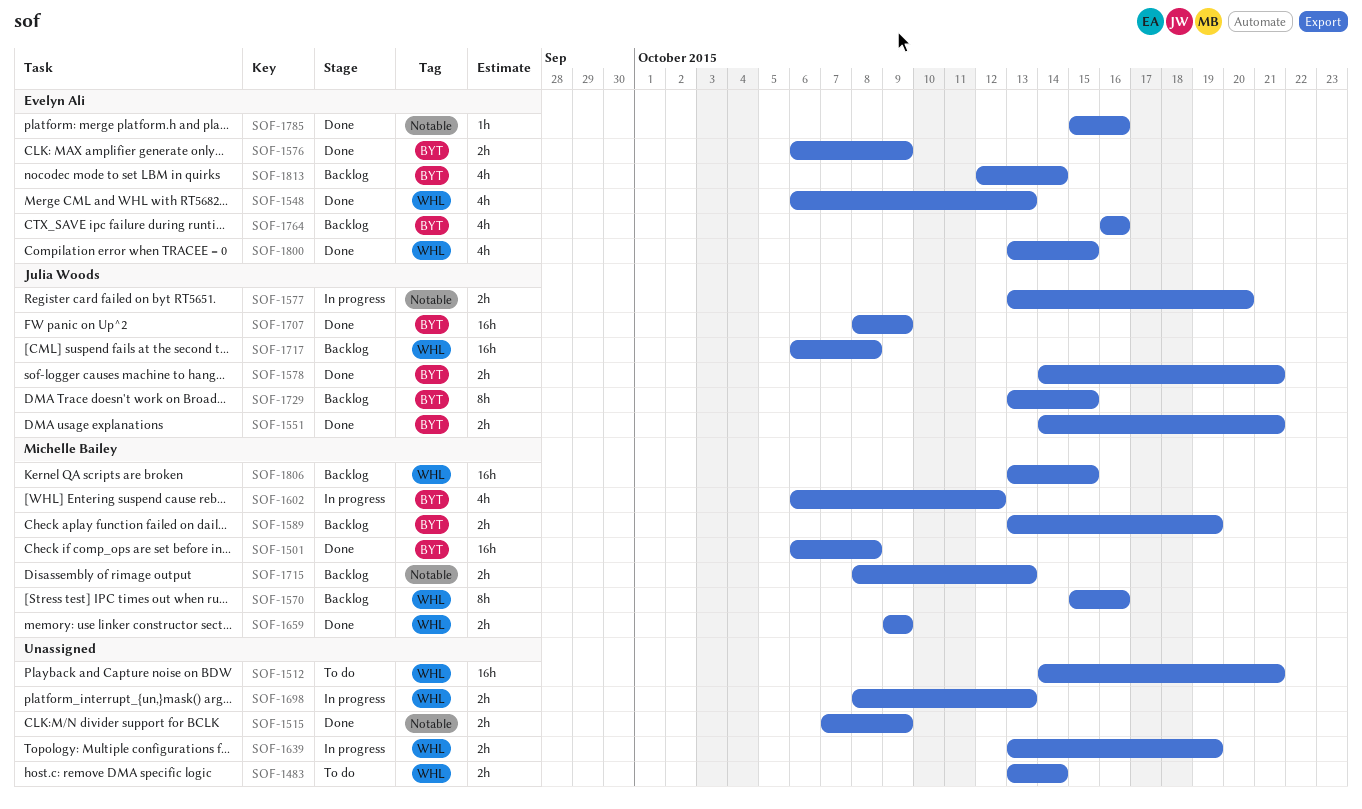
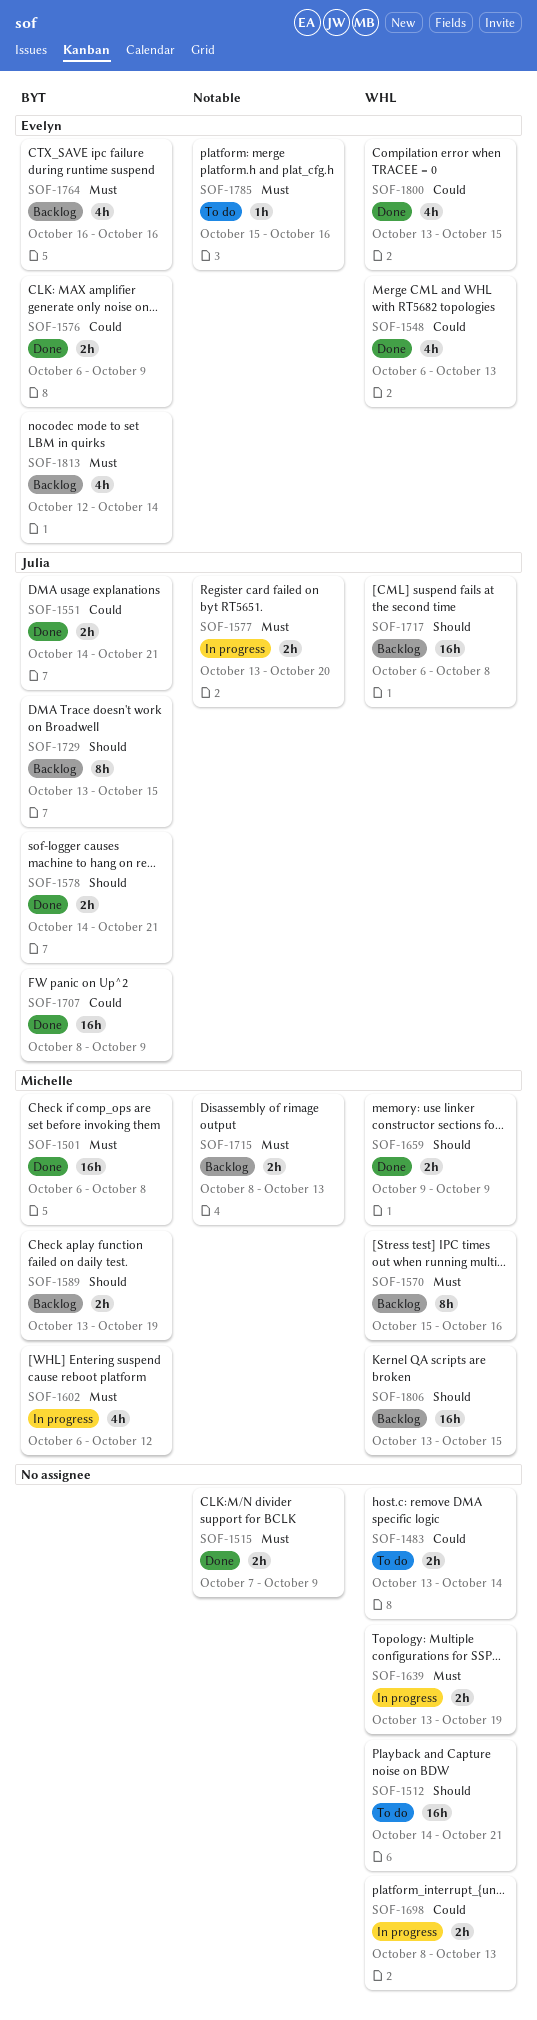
SOF-1785, status: Done -> To do

